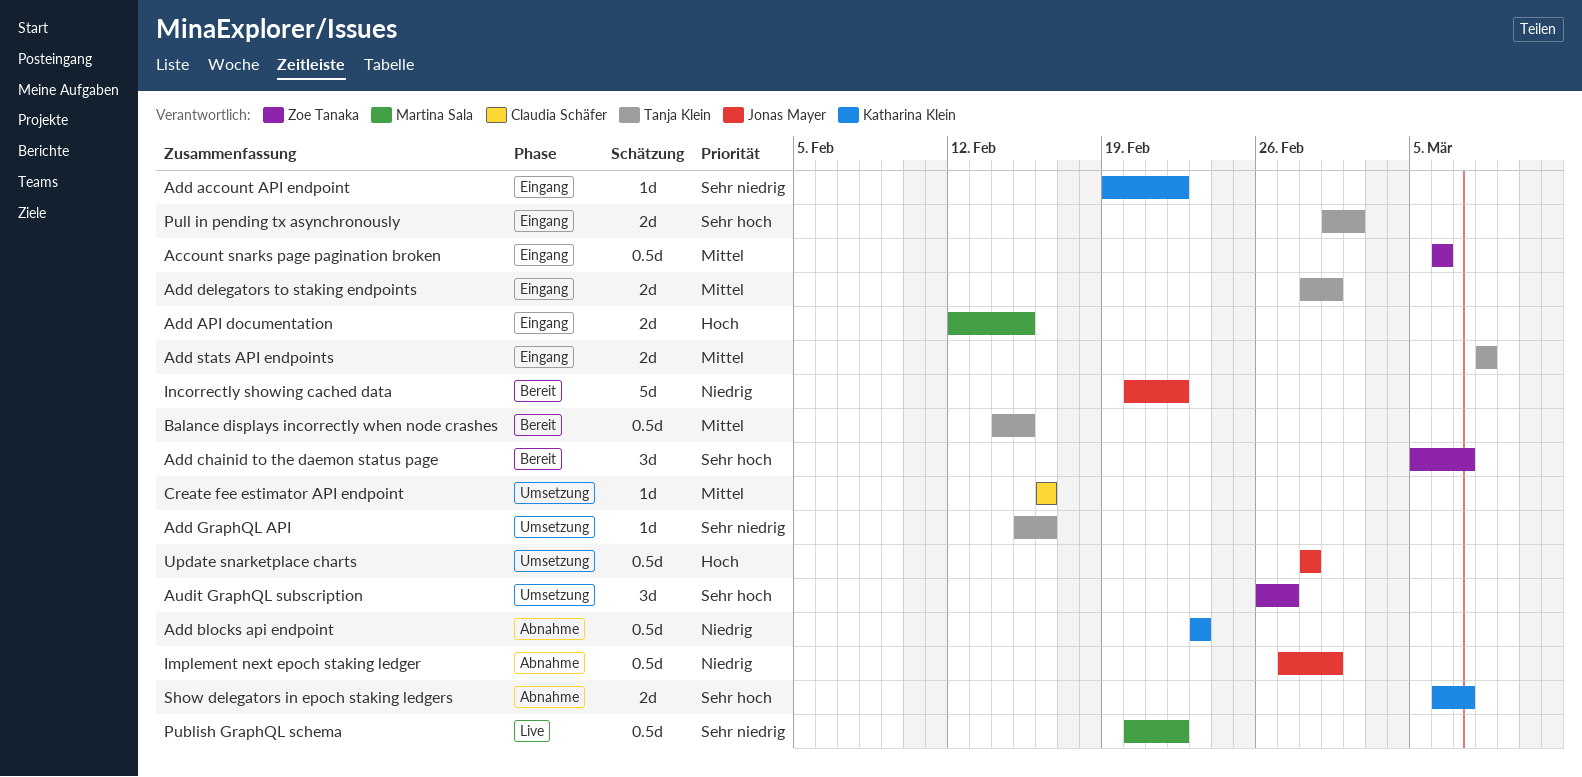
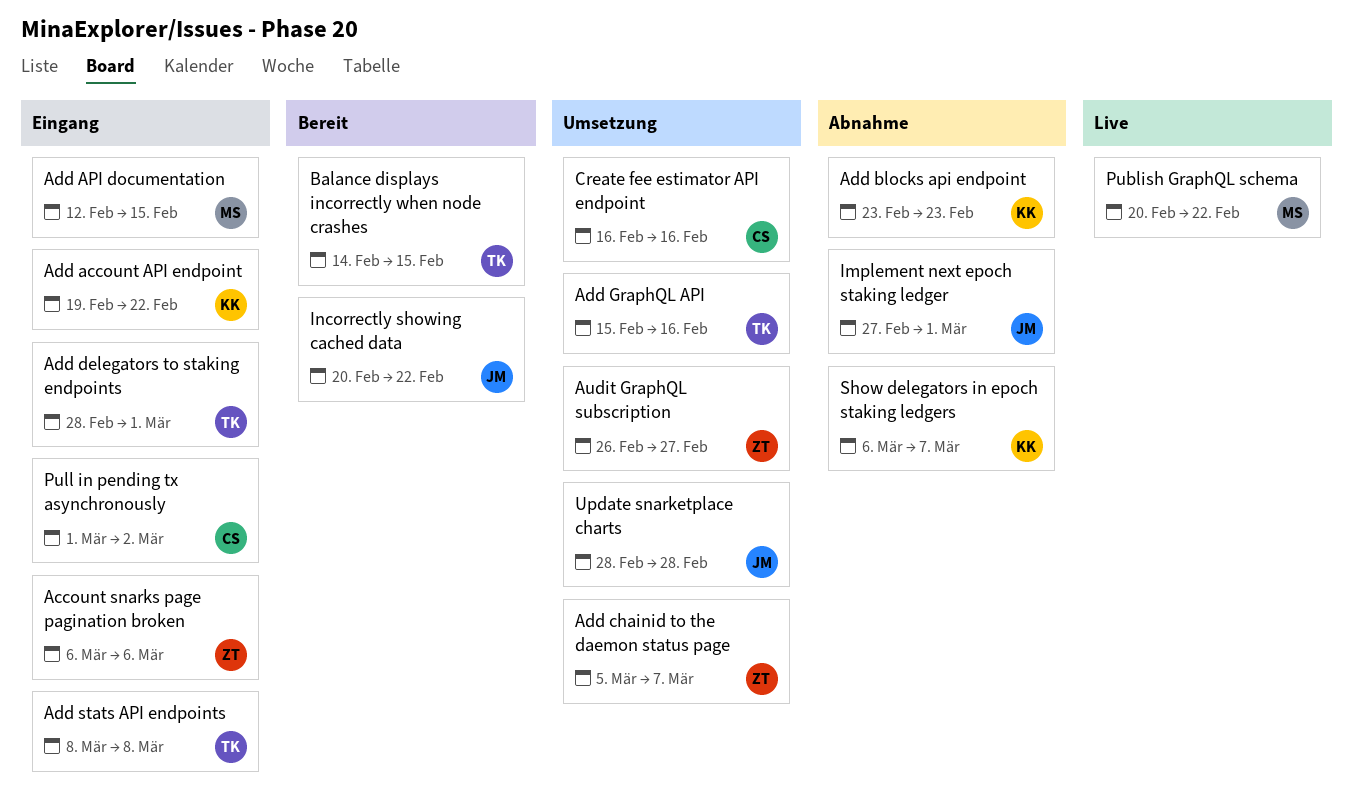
Add chainid to the daemon status page, status: Bereit -> Umsetzung
Pull in pending tx asynchronously, owner: Tanja Klein -> Claudia Schäfer

